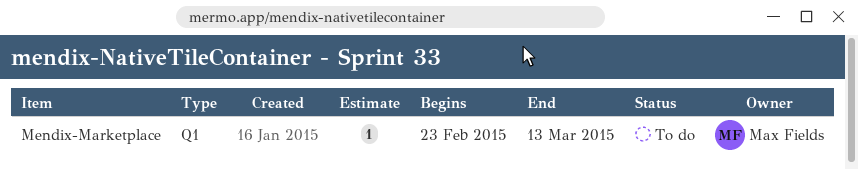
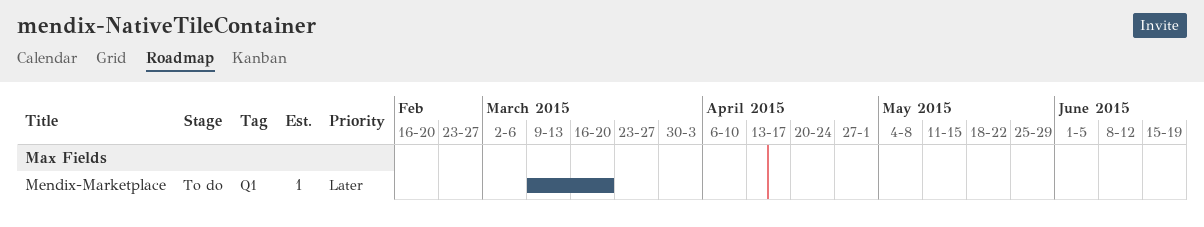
Mendix-Marketplace, start: Feb 23 -> Mar 9
Mendix-Marketplace, due: Mar 13 -> Mar 20

